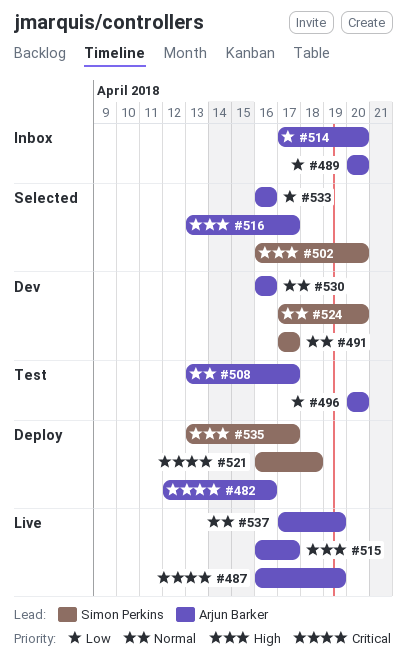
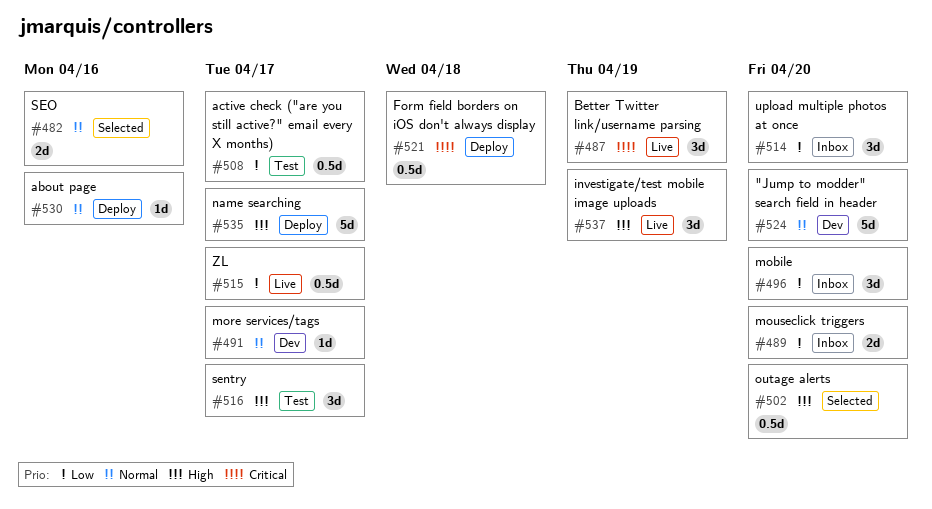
#482, status: Deploy -> Selected
#482, priority: Critical -> Normal
#496, status: Test -> Inbox
#508, priority: Normal -> Low
#515, priority: High -> Low
#516, status: Selected -> Test
#530, status: Dev -> Deploy
#533: present -> none
#537, priority: Normal -> High

